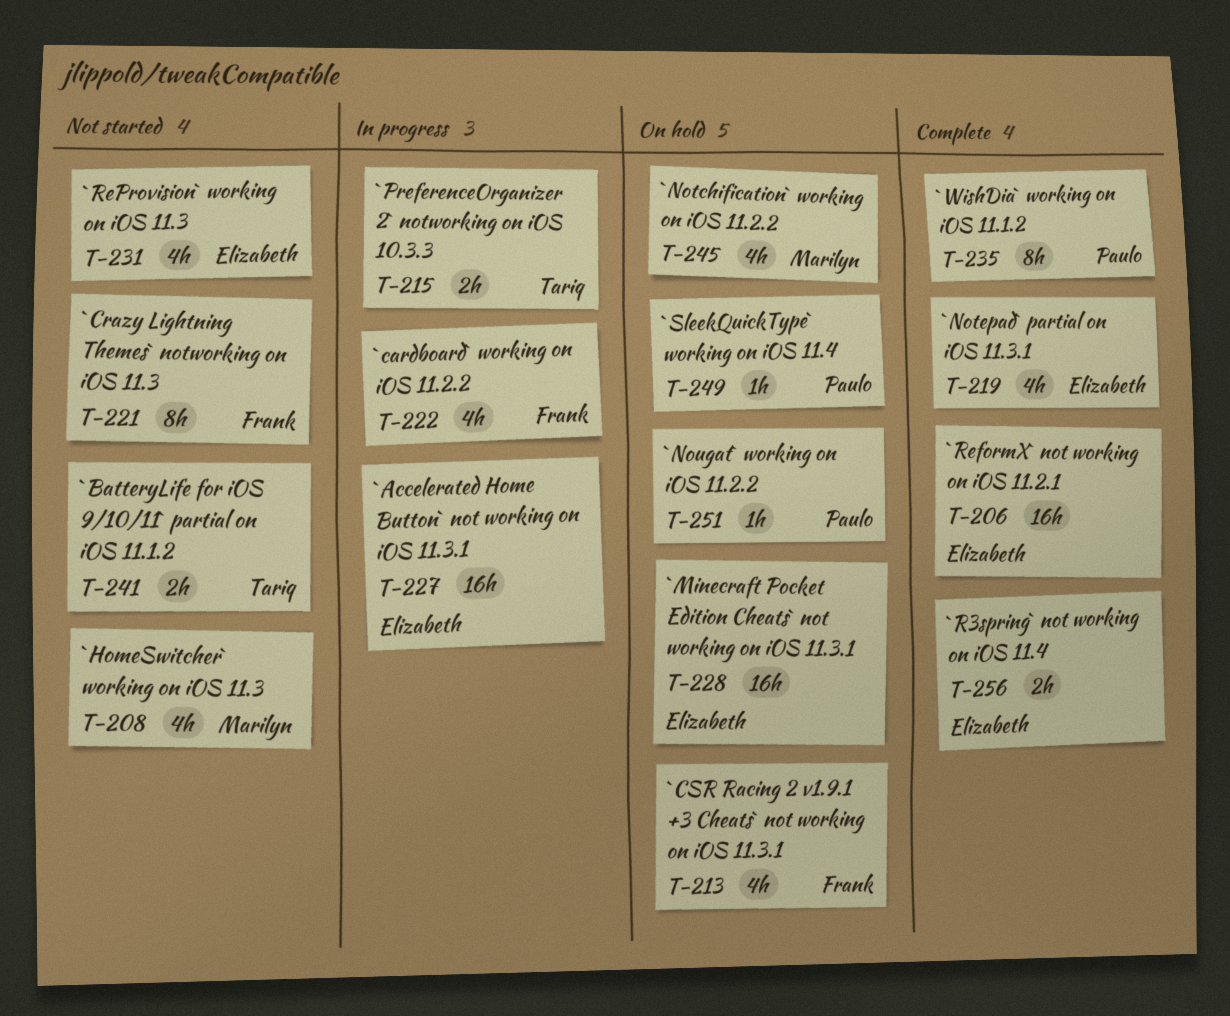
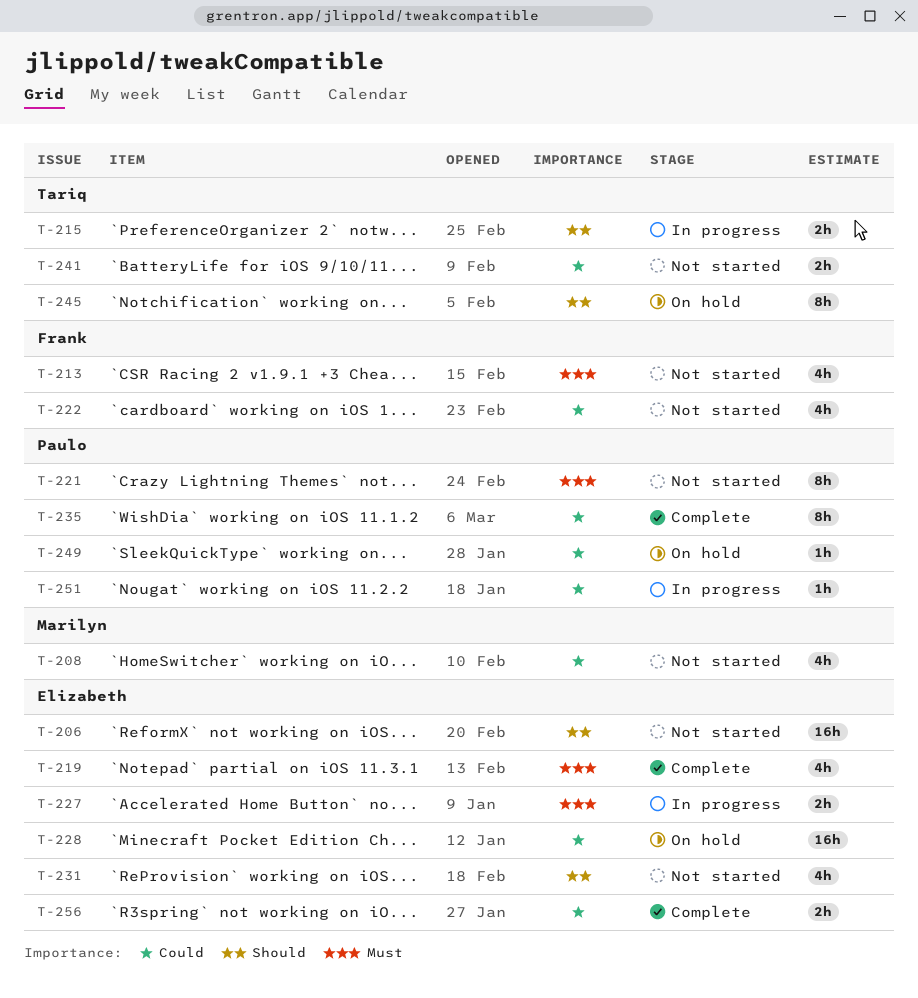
T-206, status: Complete -> Not started
T-213, status: On hold -> Not started
T-221, owner: Frank -> Paulo
T-222, status: In progress -> Not started
T-227, estimate: 16h -> 2h
T-245, owner: Marilyn -> Tariq
T-245, estimate: 4h -> 8h
T-251, status: On hold -> In progress

